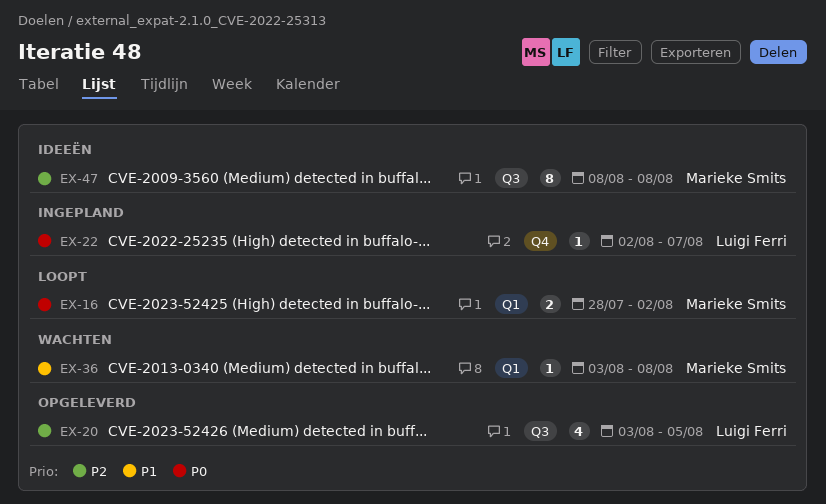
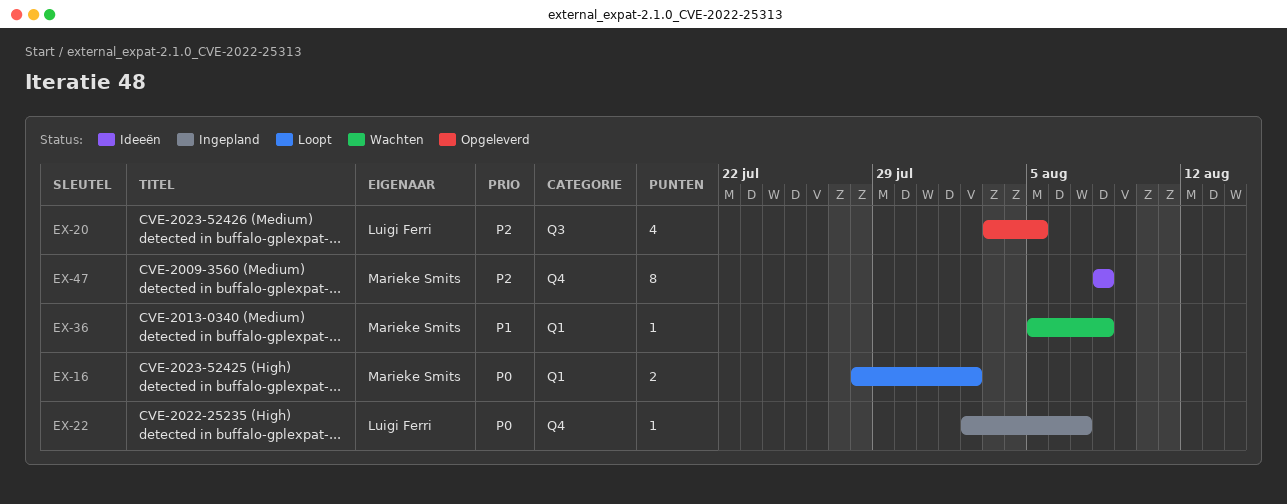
EX-36, start: Aug 3 -> Aug 5
EX-47, label: Q3 -> Q4

